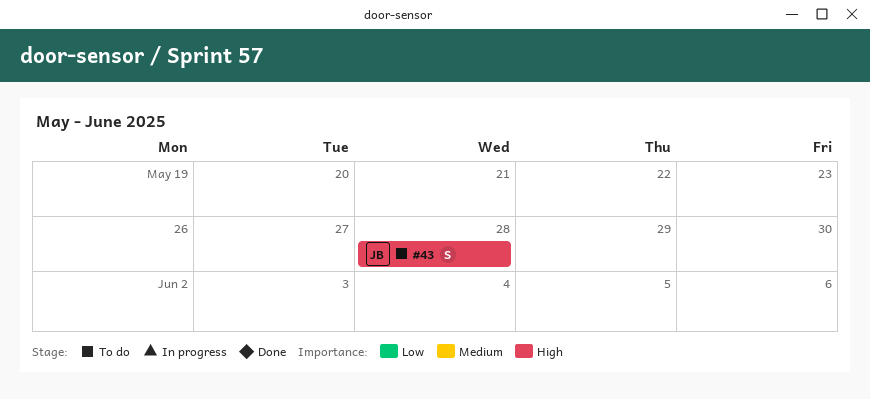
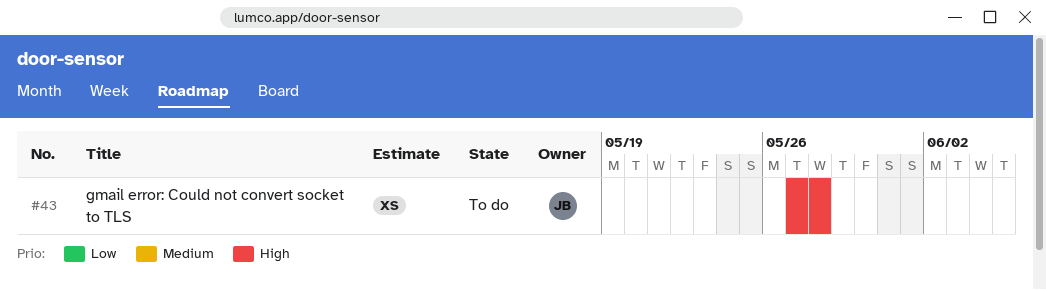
#43, estimate: S -> XS
#43, start: May 28 -> May 27

